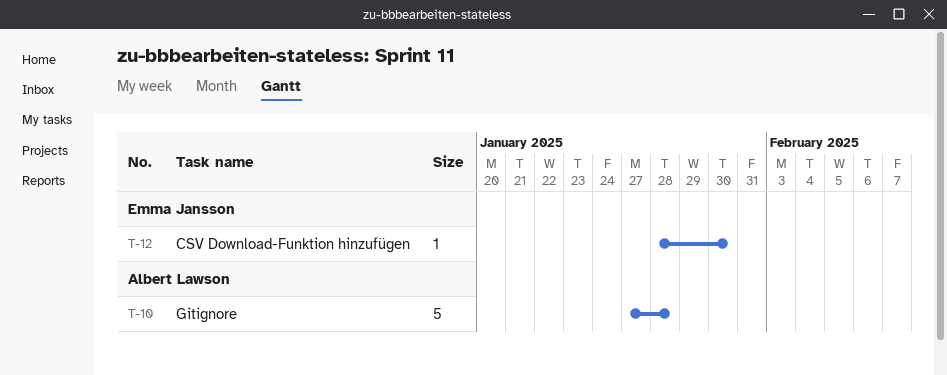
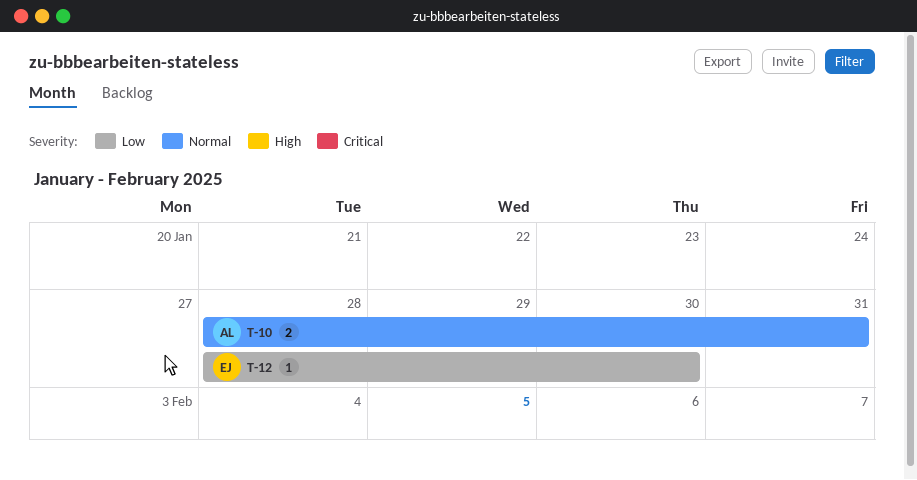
T-10, estimate: 5 -> 2
T-10, start: Jan 27 -> Jan 28
T-10, due: Jan 28 -> Jan 31

